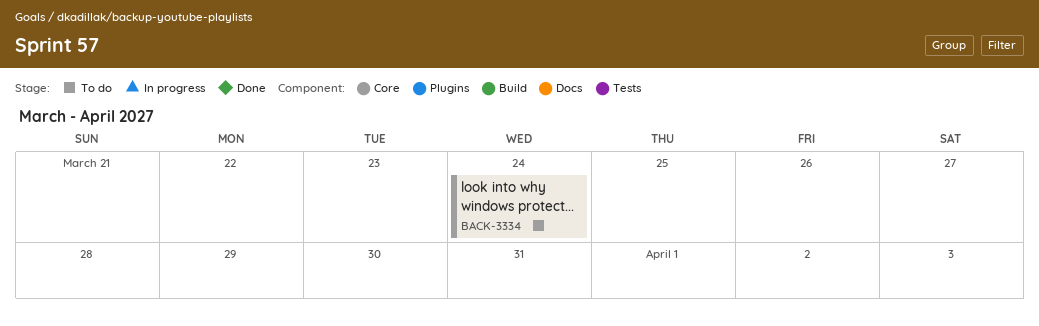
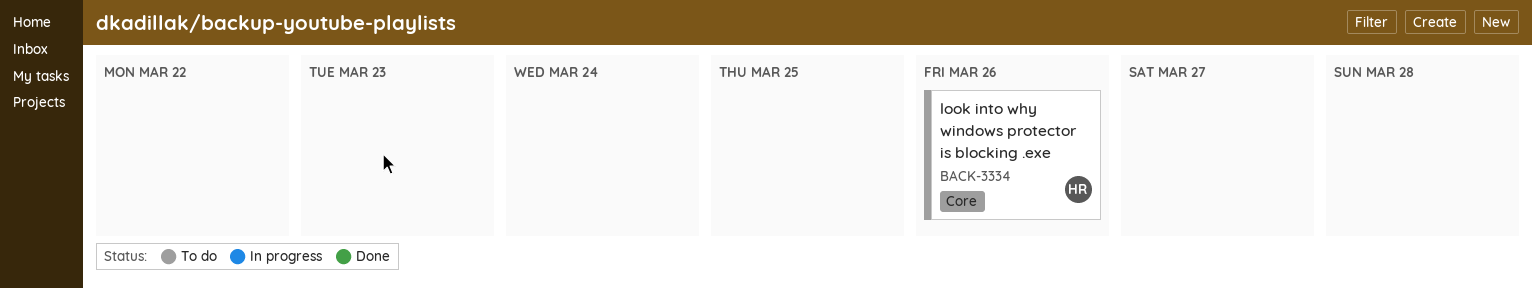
BACK-3334, due: Mar 24 -> Mar 26

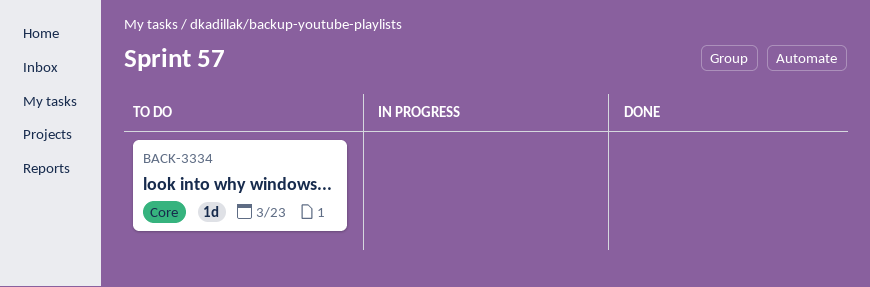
BACK-3334, due: Mar 26 -> Mar 23

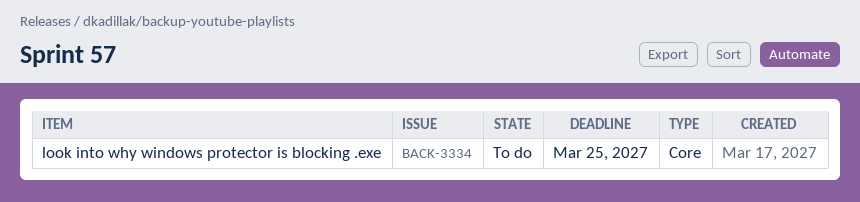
BACK-3334, due: Mar 23 -> Mar 25

